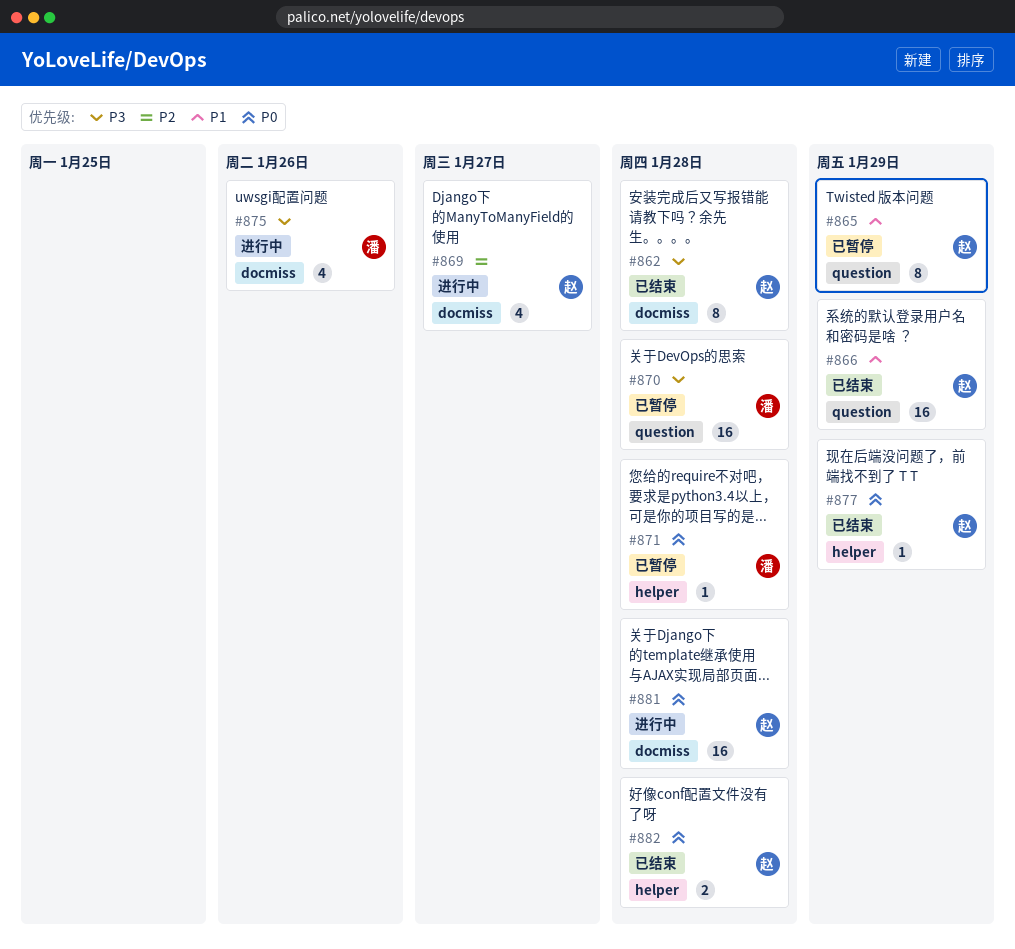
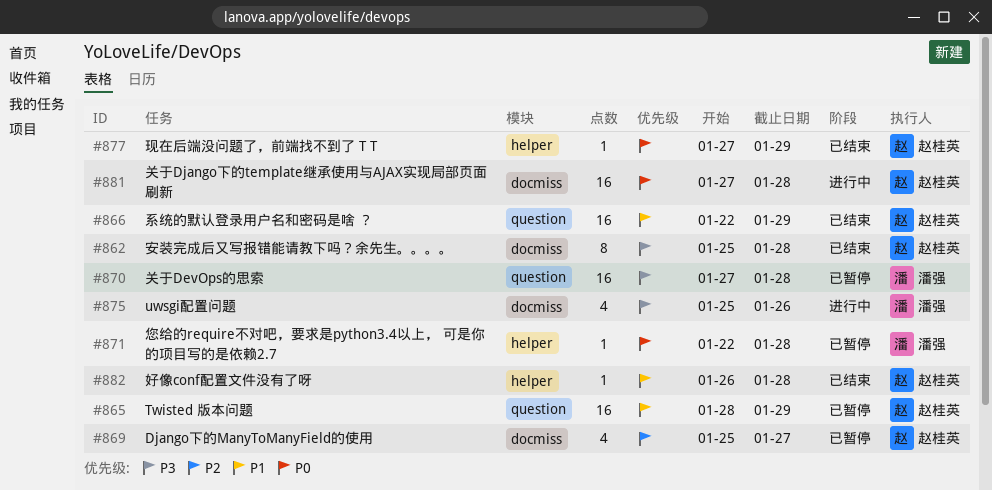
#865, estimate: 8 -> 16
#869, status: 进行中 -> 已暂停
#882, priority: P0 -> P1
#882, estimate: 2 -> 1

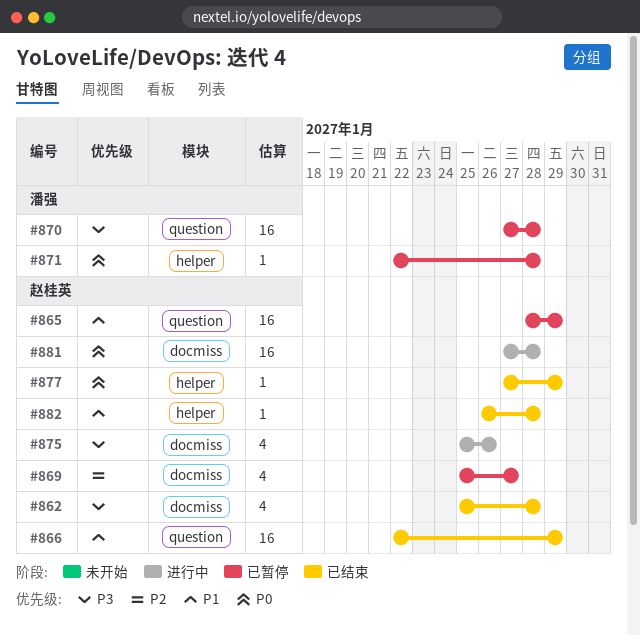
#862, estimate: 8 -> 4
#875, owner: 潘强 -> 赵桂英

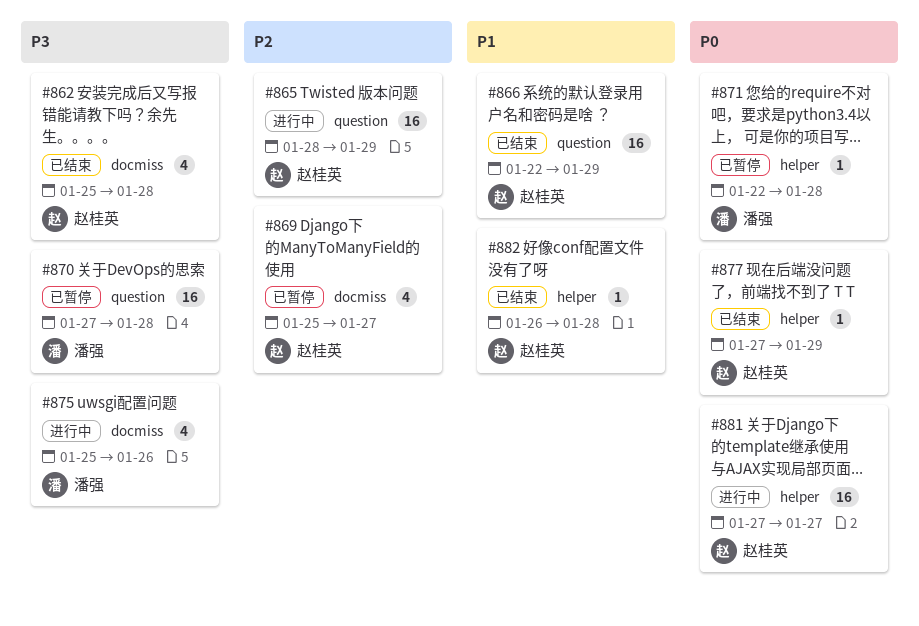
#865, status: 已暂停 -> 进行中
#865, priority: P1 -> P2
#875, owner: 赵桂英 -> 潘强
#881, label: docmiss -> helper
#881, due: Jan 28 -> Jan 27

